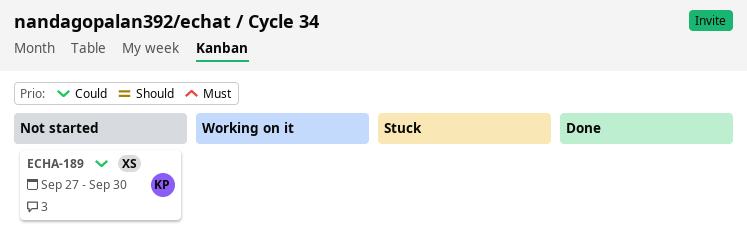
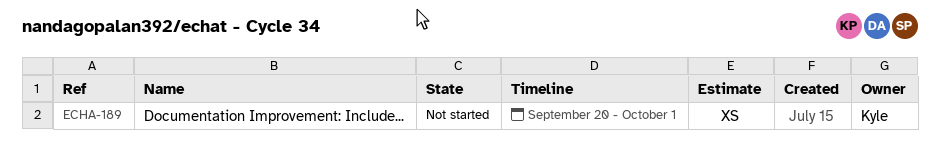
ECHA-189, start: Sep 27 -> Sep 20
ECHA-189, due: Sep 30 -> Oct 1

